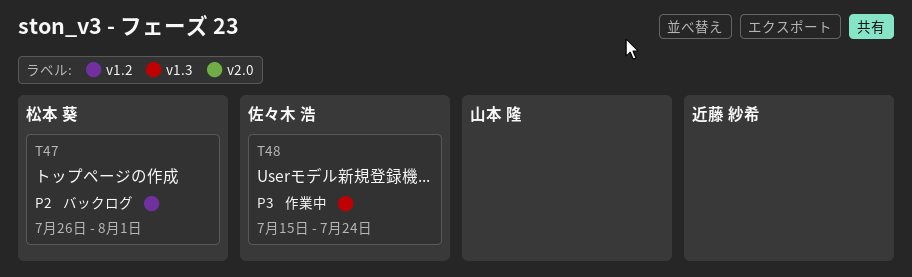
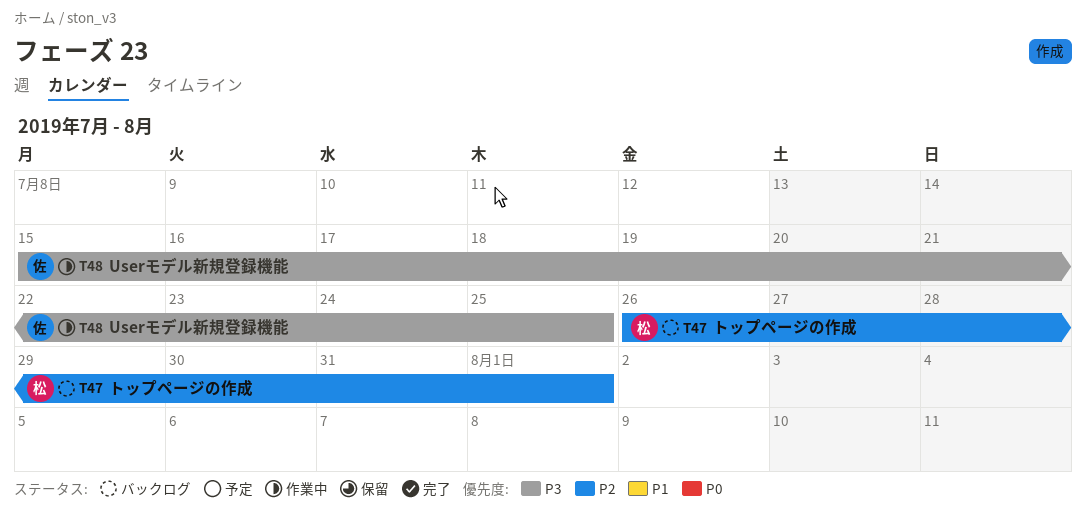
T48, due: Jul 24 -> Jul 25

